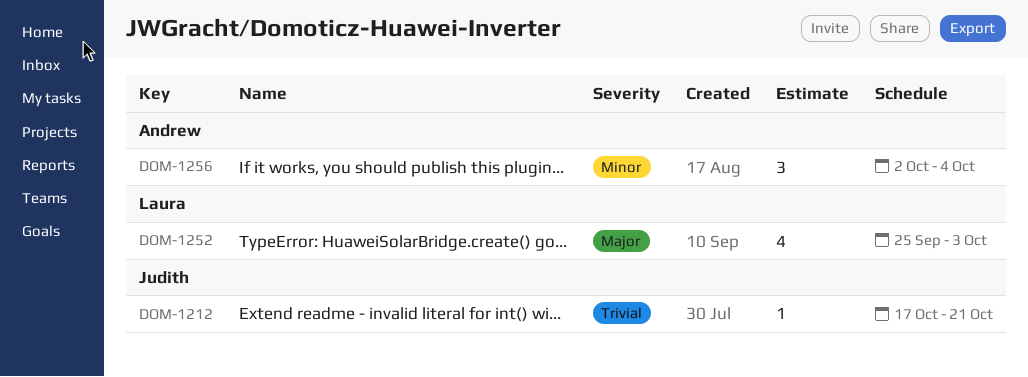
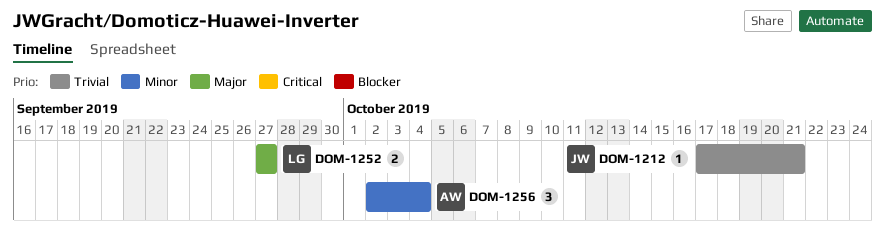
DOM-1252, estimate: 4 -> 2
DOM-1252, start: Sep 25 -> Sep 27
DOM-1252, due: Oct 3 -> Sep 27

